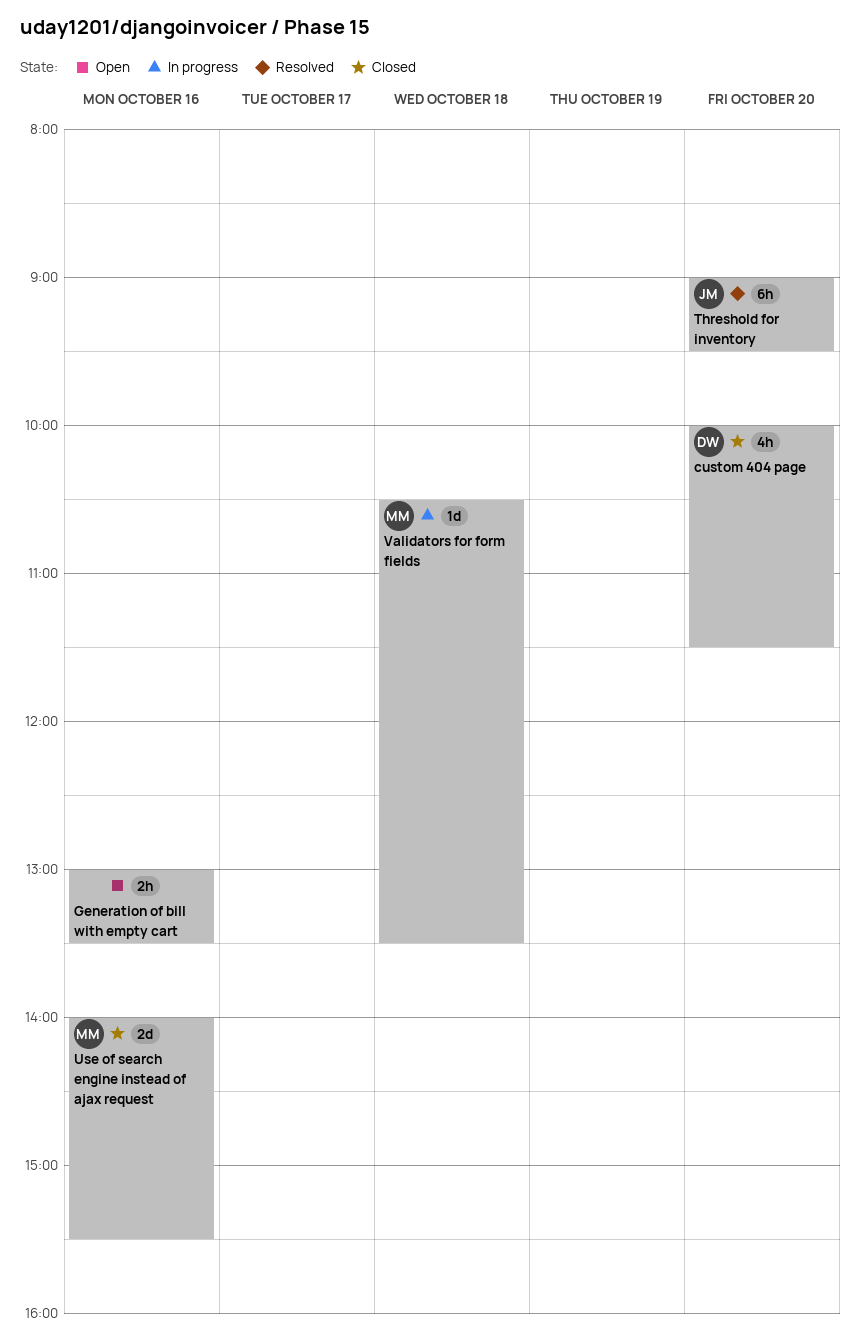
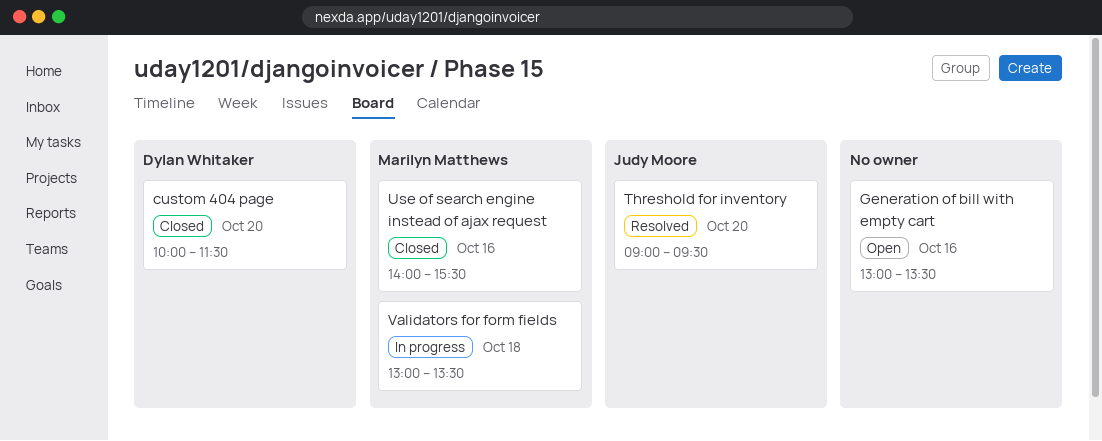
Validators for form fields, begins: 10:30 -> 13:00

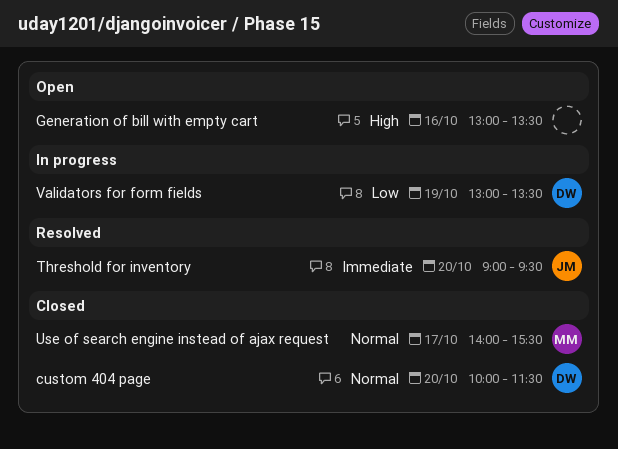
Use of search engine instead of ajax request, day: Oct 16 -> Oct 17
Validators for form fields, owner: Marilyn Matthews -> Dylan Whitaker
Validators for form fields, day: Oct 18 -> Oct 19

